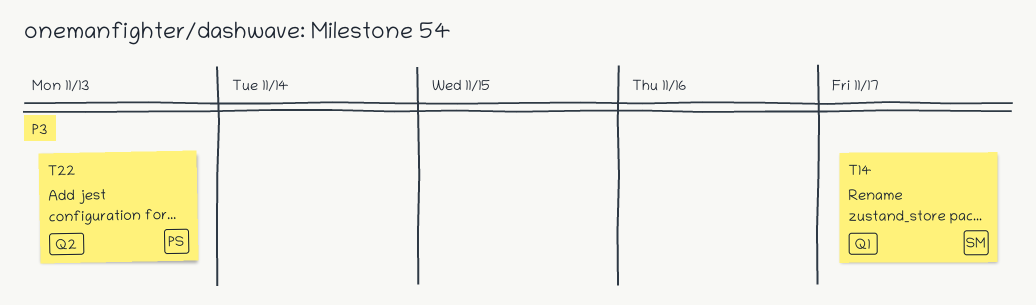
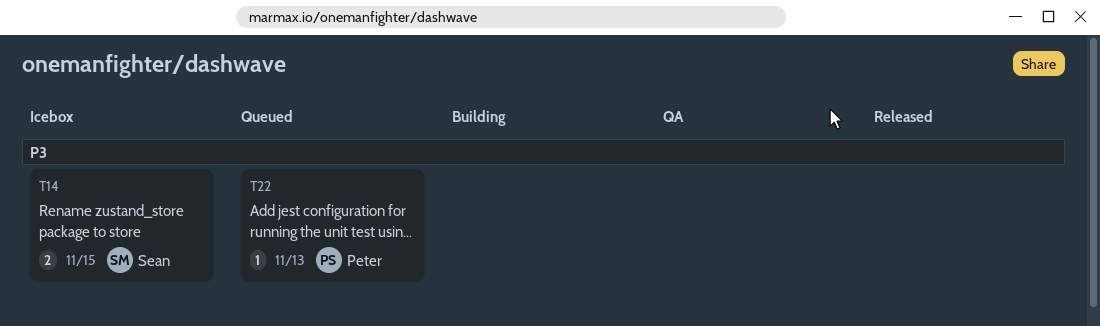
T14, due: Nov 17 -> Nov 15

